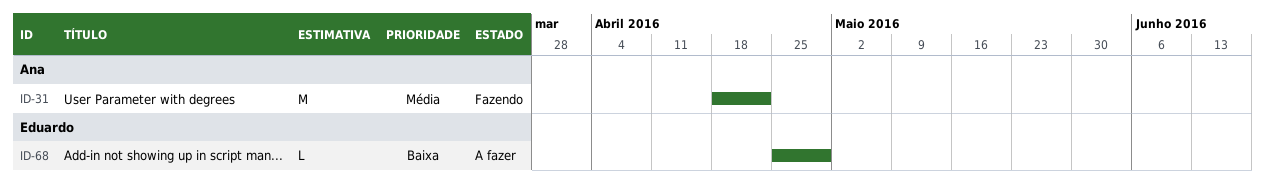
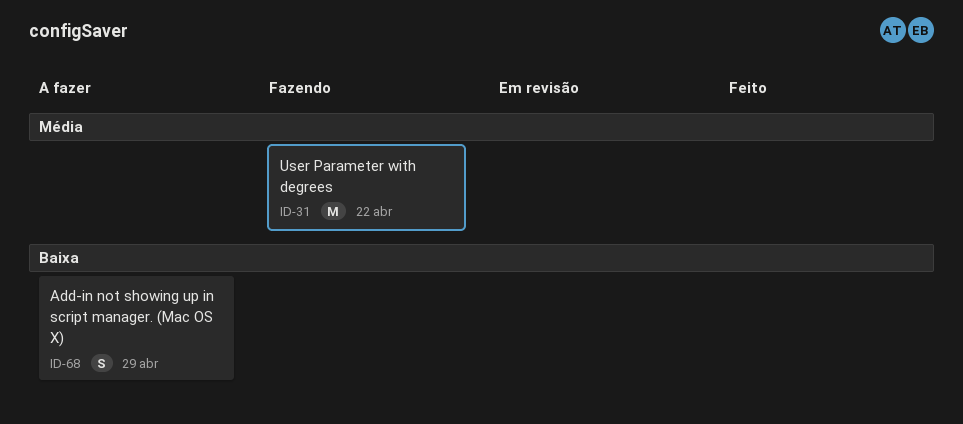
ID-68, estimate: L -> S

